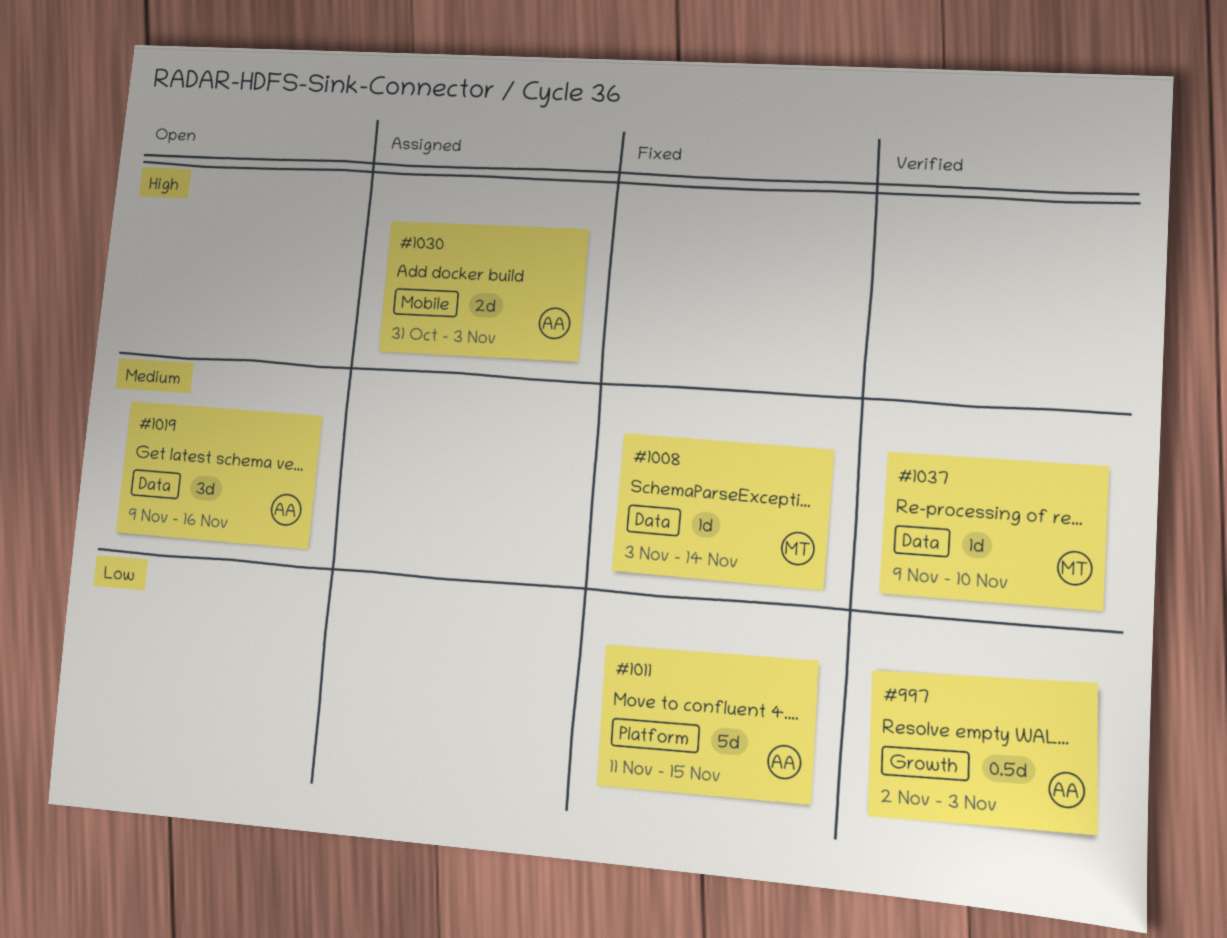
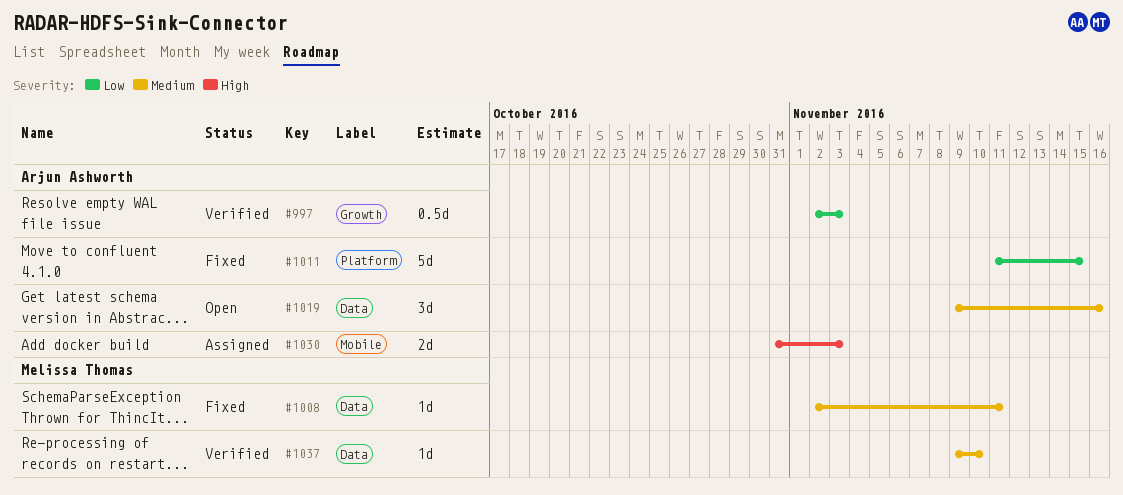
#1008, start: Nov 3 -> Nov 2
#1008, due: Nov 14 -> Nov 11

